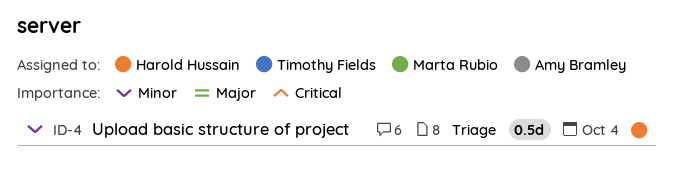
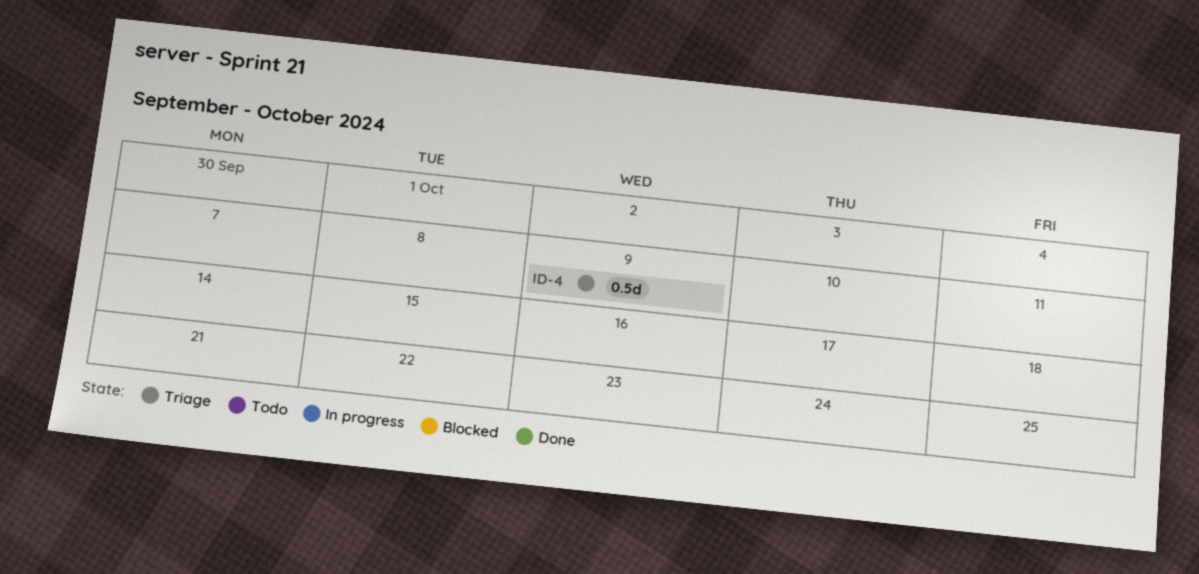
ID-4, due: Oct 4 -> Oct 9

